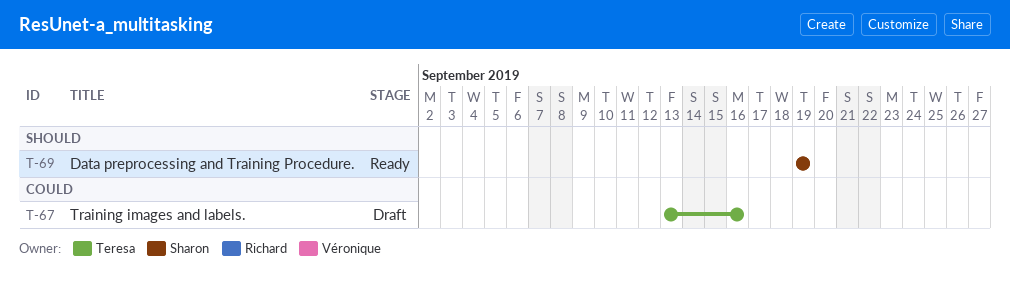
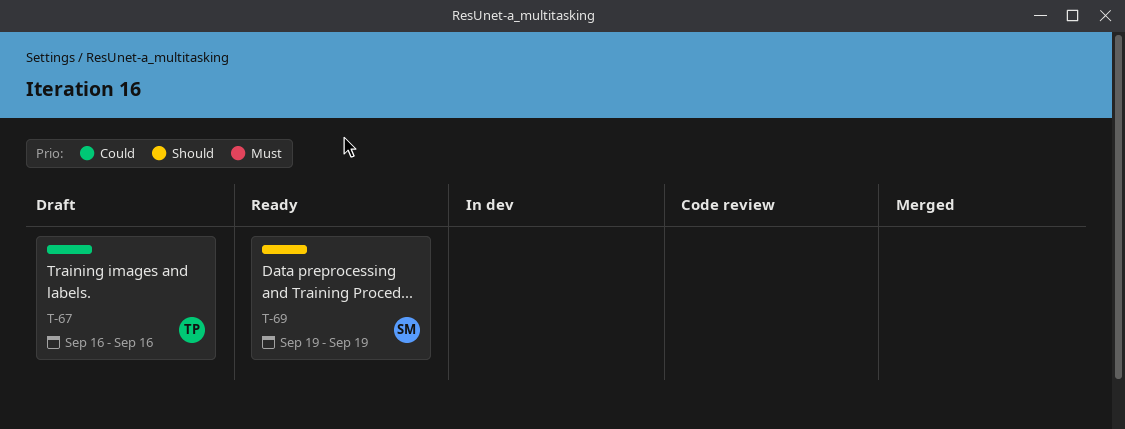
T-67, start: Sep 13 -> Sep 16

